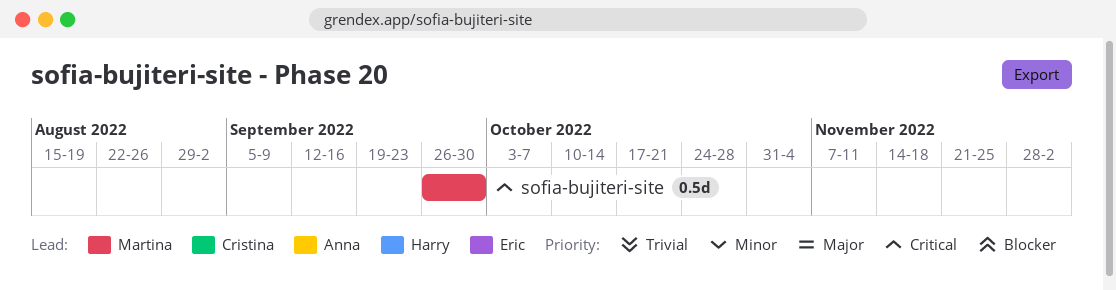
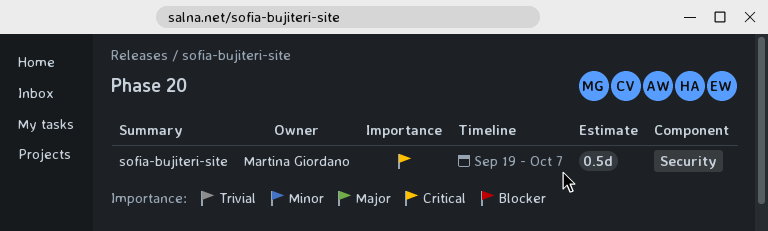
sofia-bujiteri-site, start: Sep 26 -> Sep 19
sofia-bujiteri-site, due: Sep 30 -> Oct 7

